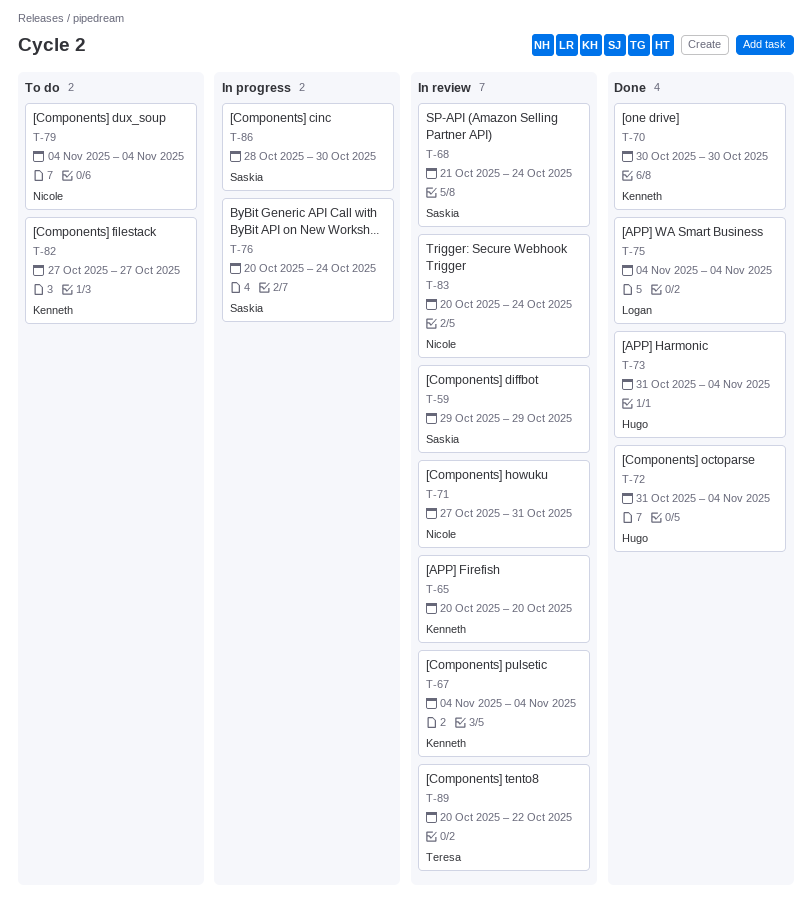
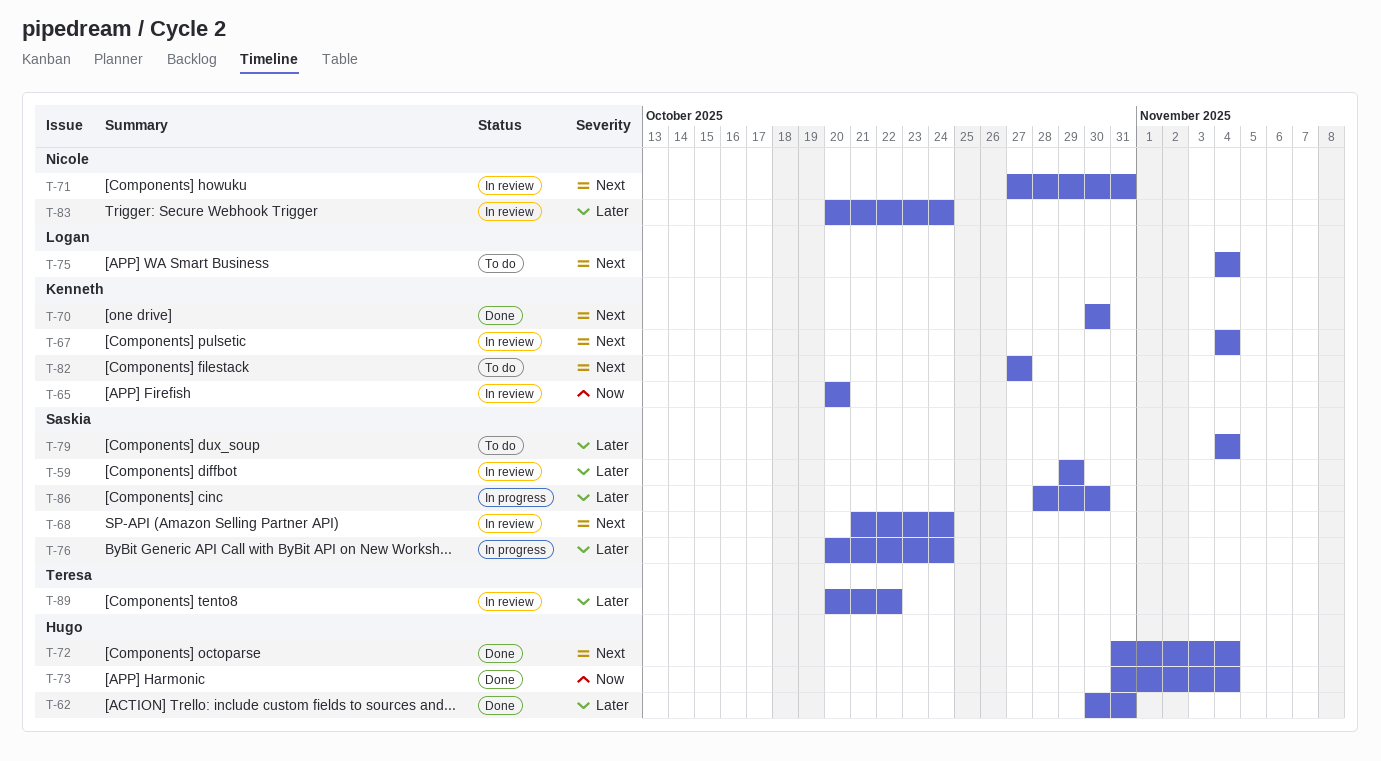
T-62: none -> present
T-75, status: Done -> To do
T-79, owner: Nicole -> Saskia

